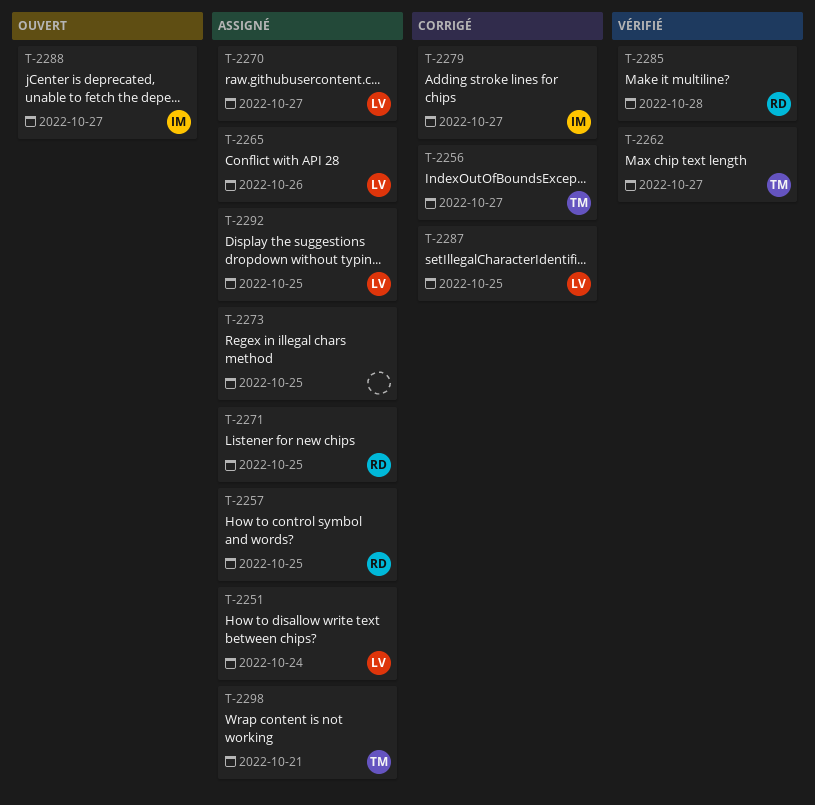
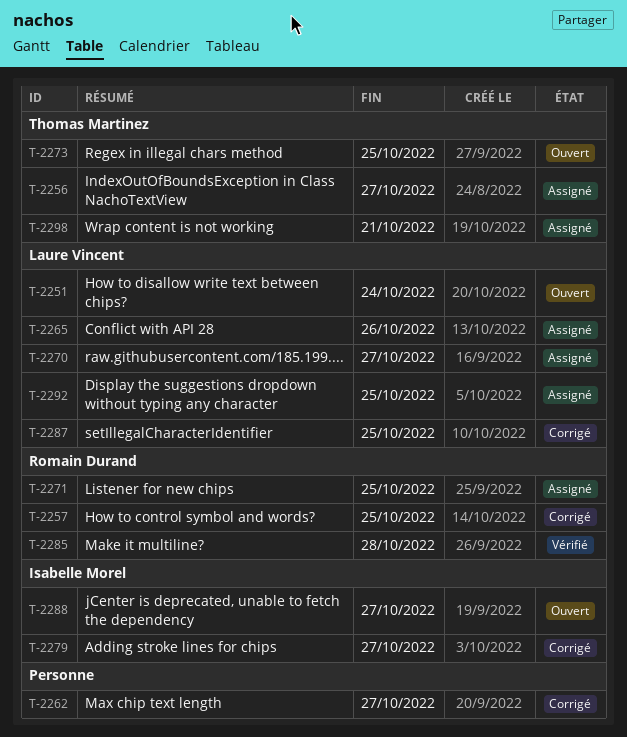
T-2251, status: Assigné -> Ouvert
T-2256, status: Corrigé -> Assigné
T-2257, status: Assigné -> Corrigé
T-2262, status: Vérifié -> Corrigé
T-2262, owner: Thomas Martinez -> none
T-2273, status: Assigné -> Ouvert
T-2273, owner: none -> Thomas Martinez

